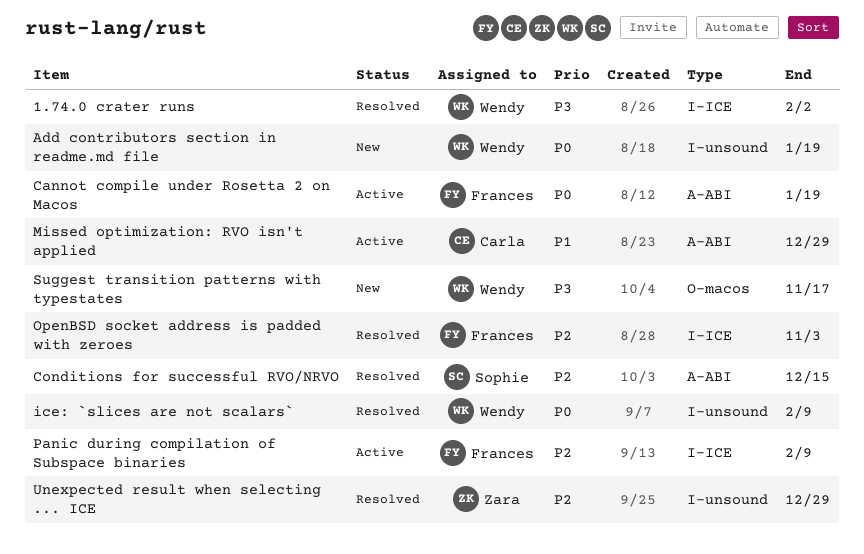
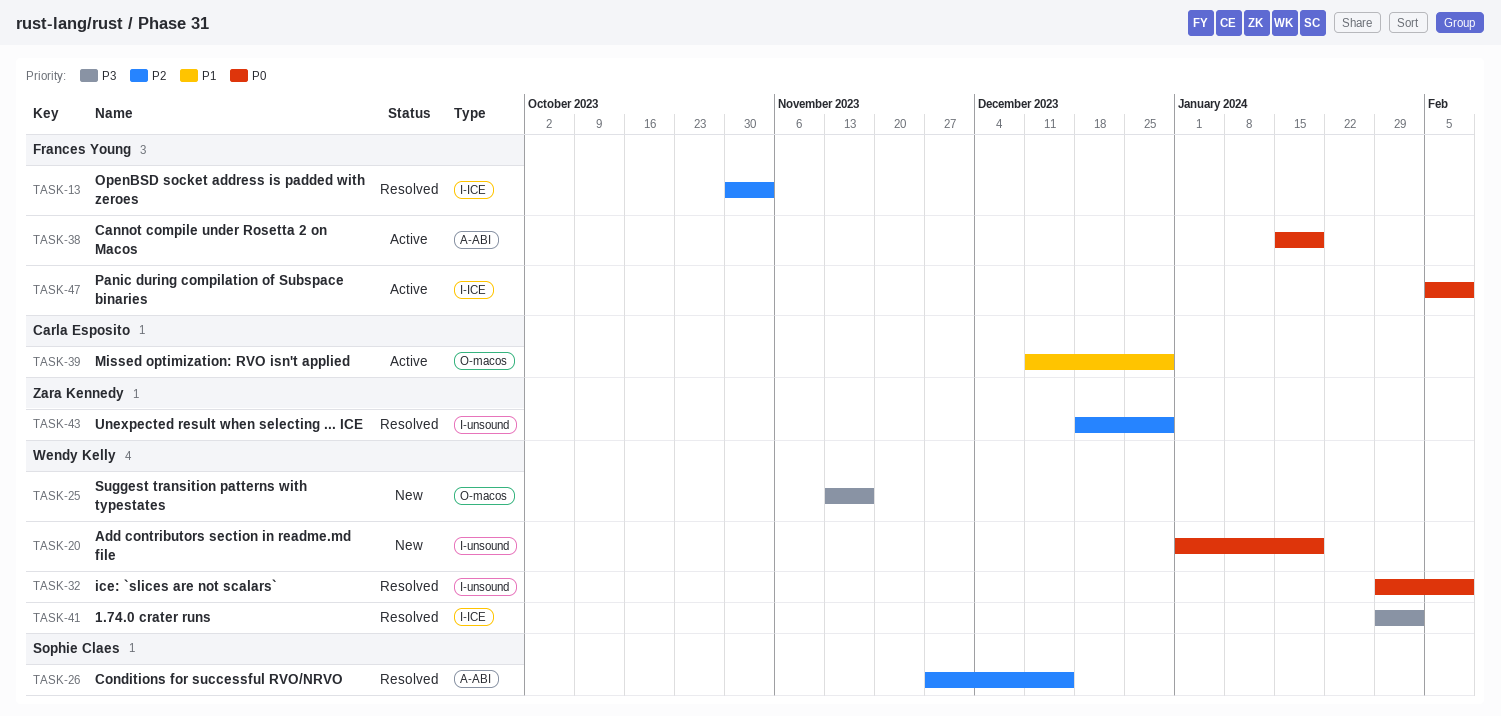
Missed optimization: RVO isn't applied, label: A-ABI -> O-macos
Panic during compilation of Subspace binaries, priority: P2 -> P0

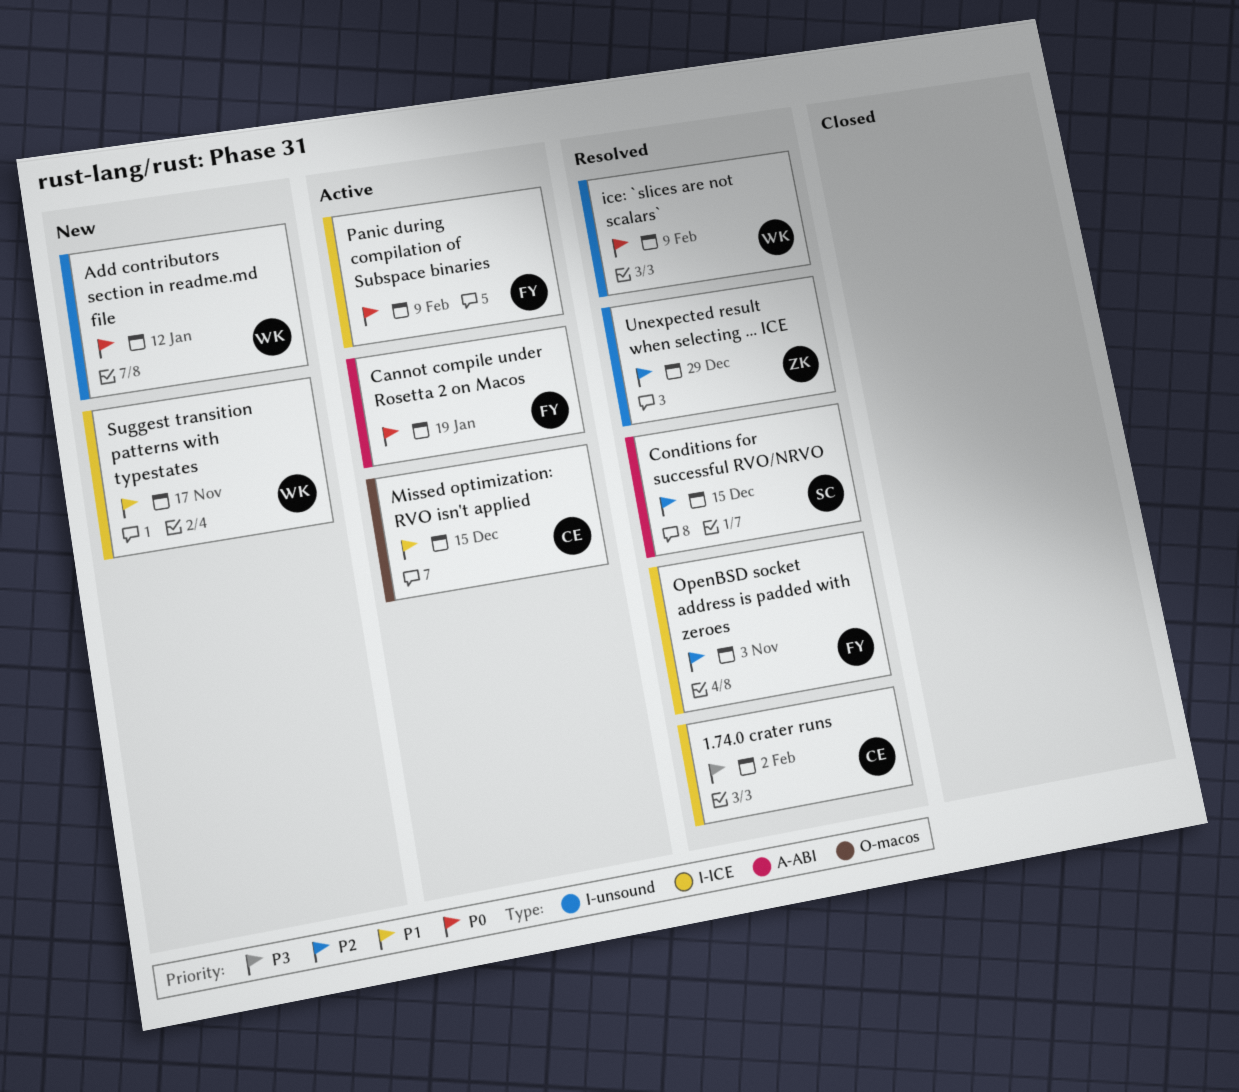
1.74.0 crater runs, owner: Wendy Kelly -> Carla Esposito
Add contributors section in readme.md file, due: Jan 19 -> Jan 12
Missed optimization: RVO isn't applied, due: Dec 29 -> Dec 15
Suggest transition patterns with typestates, priority: P3 -> P1
Suggest transition patterns with typestates, label: O-macos -> I-ICE

